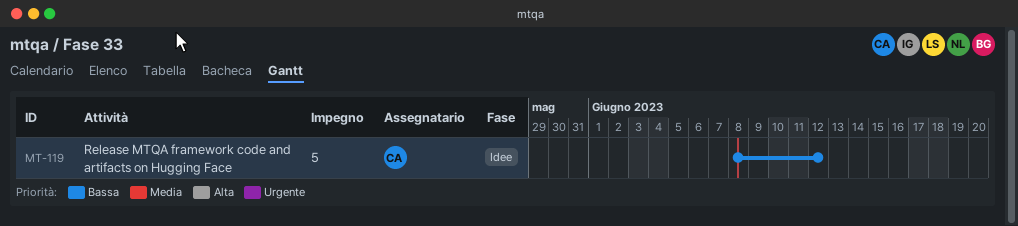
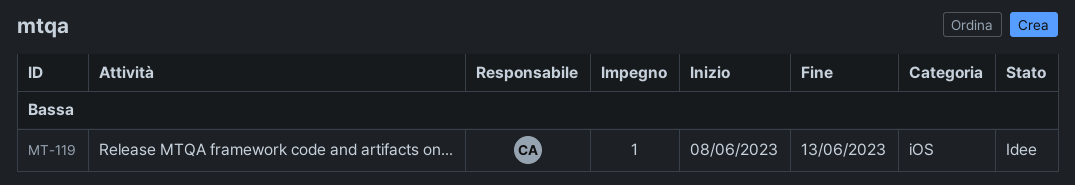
MT-119, estimate: 5 -> 1
MT-119, due: Jun 12 -> Jun 13

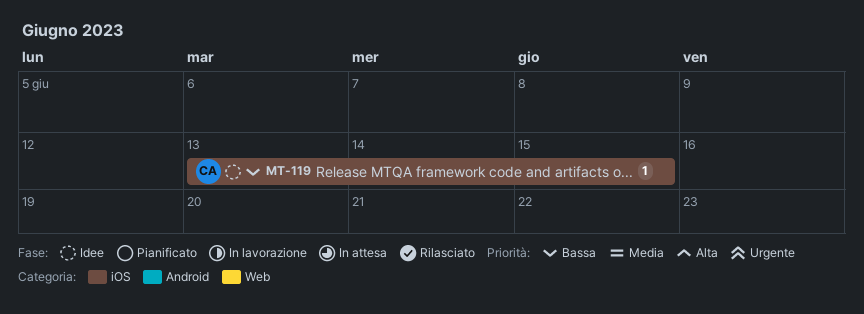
MT-119, start: Jun 8 -> Jun 13
MT-119, due: Jun 13 -> Jun 15

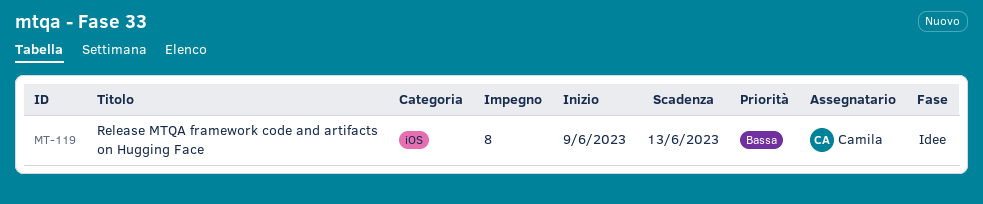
MT-119, estimate: 1 -> 8
MT-119, start: Jun 13 -> Jun 9
MT-119, due: Jun 15 -> Jun 13

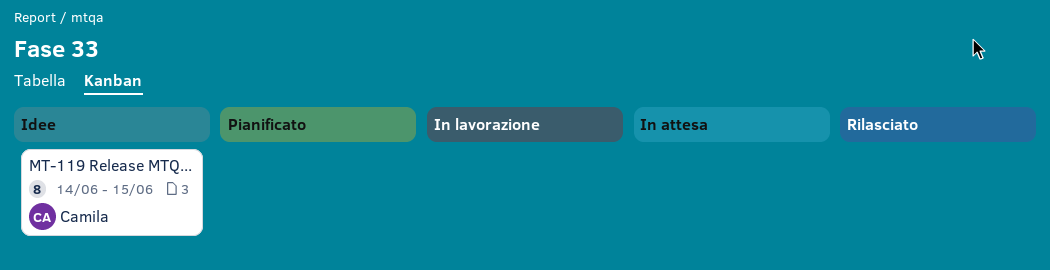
MT-119, start: Jun 9 -> Jun 14
MT-119, due: Jun 13 -> Jun 15

